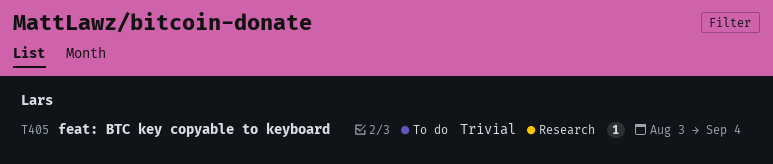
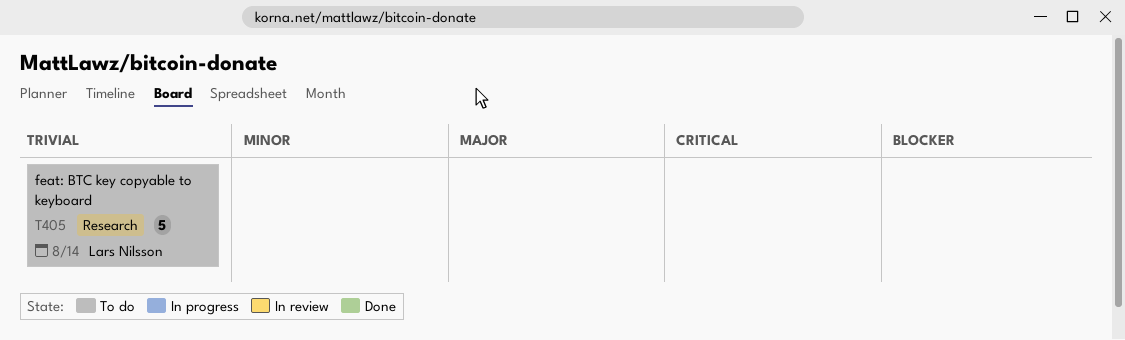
T405, estimate: 1 -> 5
T405, due: Sep 4 -> Aug 14

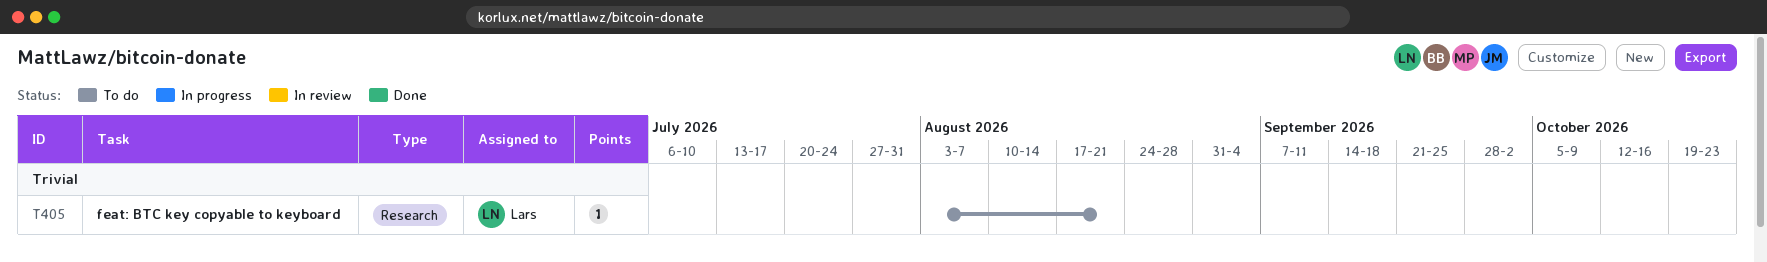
T405, estimate: 5 -> 1
T405, due: Aug 14 -> Aug 21

